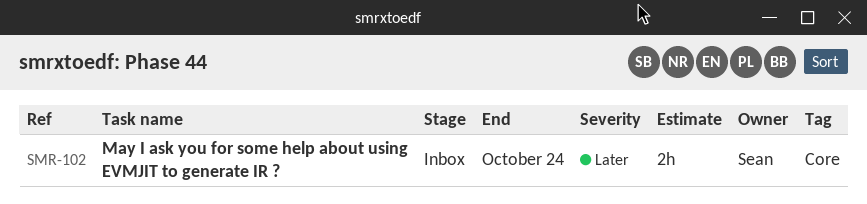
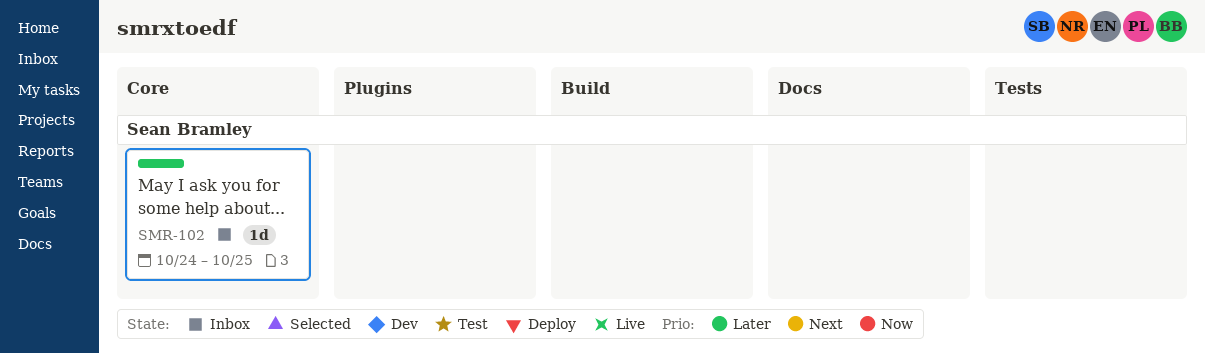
SMR-102, estimate: 2h -> 1d
SMR-102, due: Oct 24 -> Oct 25

